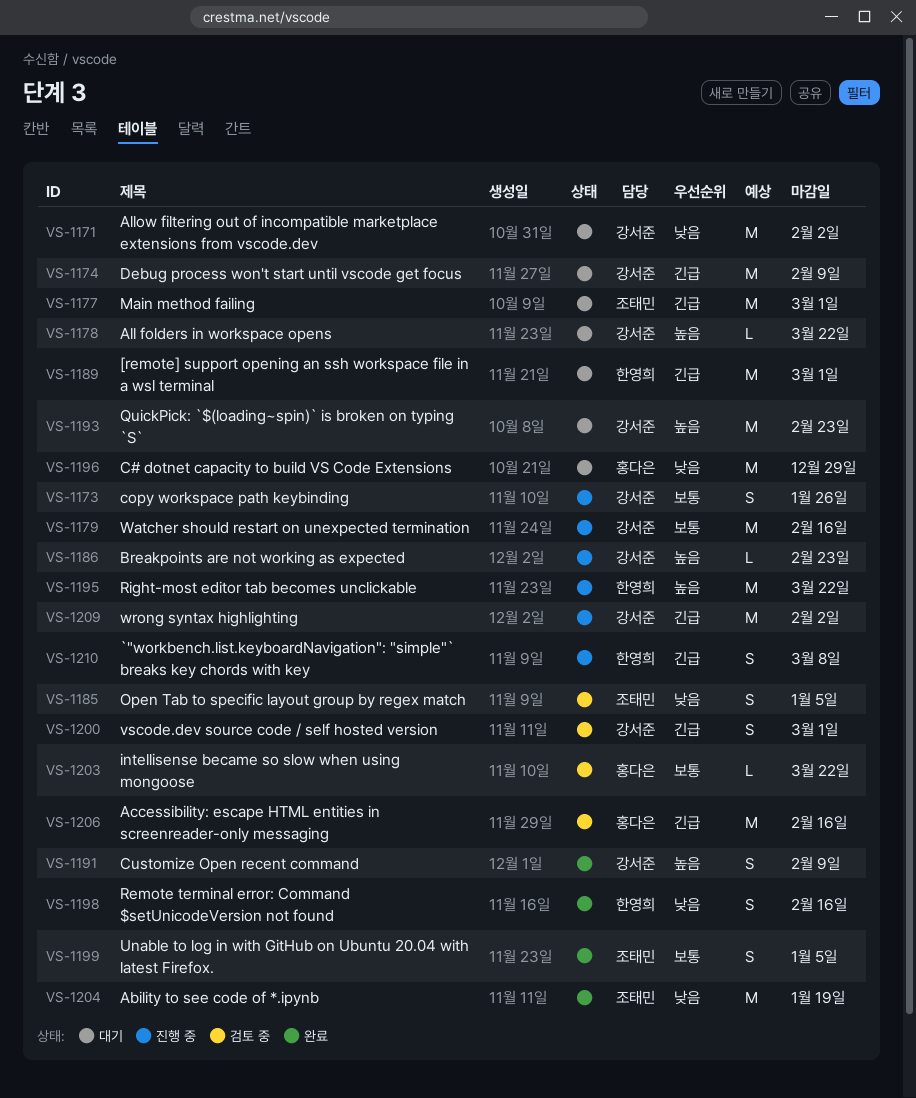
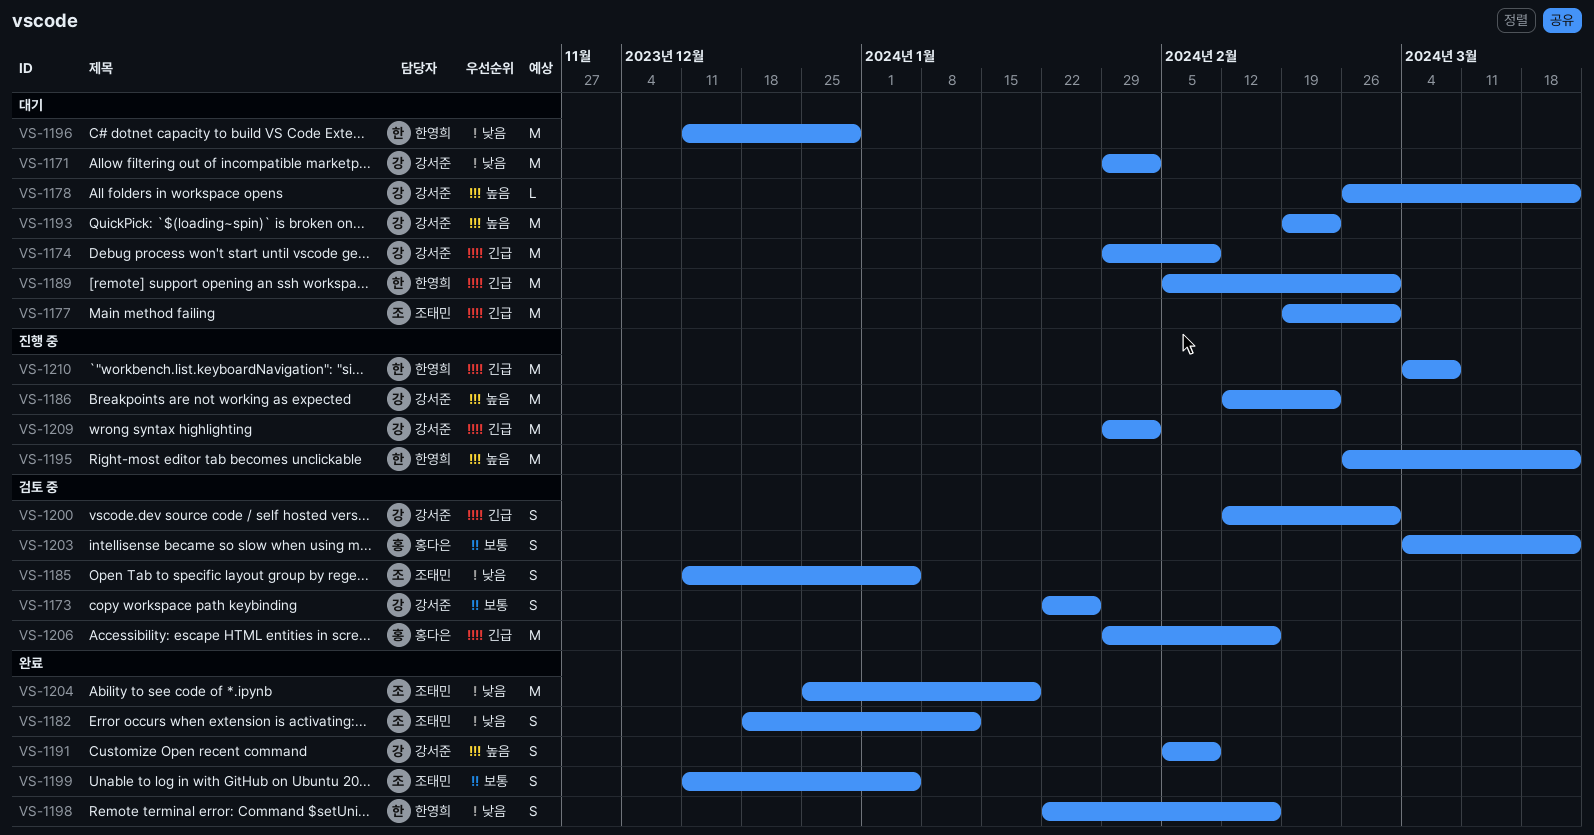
VS-1173, status: 진행 중 -> 검토 중
VS-1179: present -> none
VS-1182: none -> present
VS-1186, estimate: L -> M
VS-1196, owner: 홍다은 -> 한영희
VS-1203, estimate: L -> S
VS-1210, estimate: S -> M

